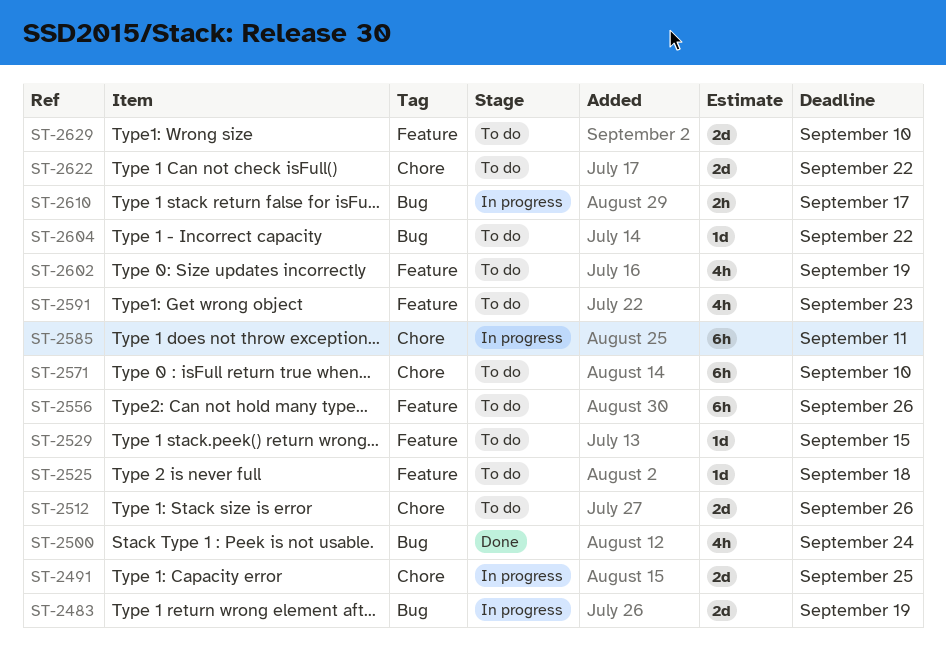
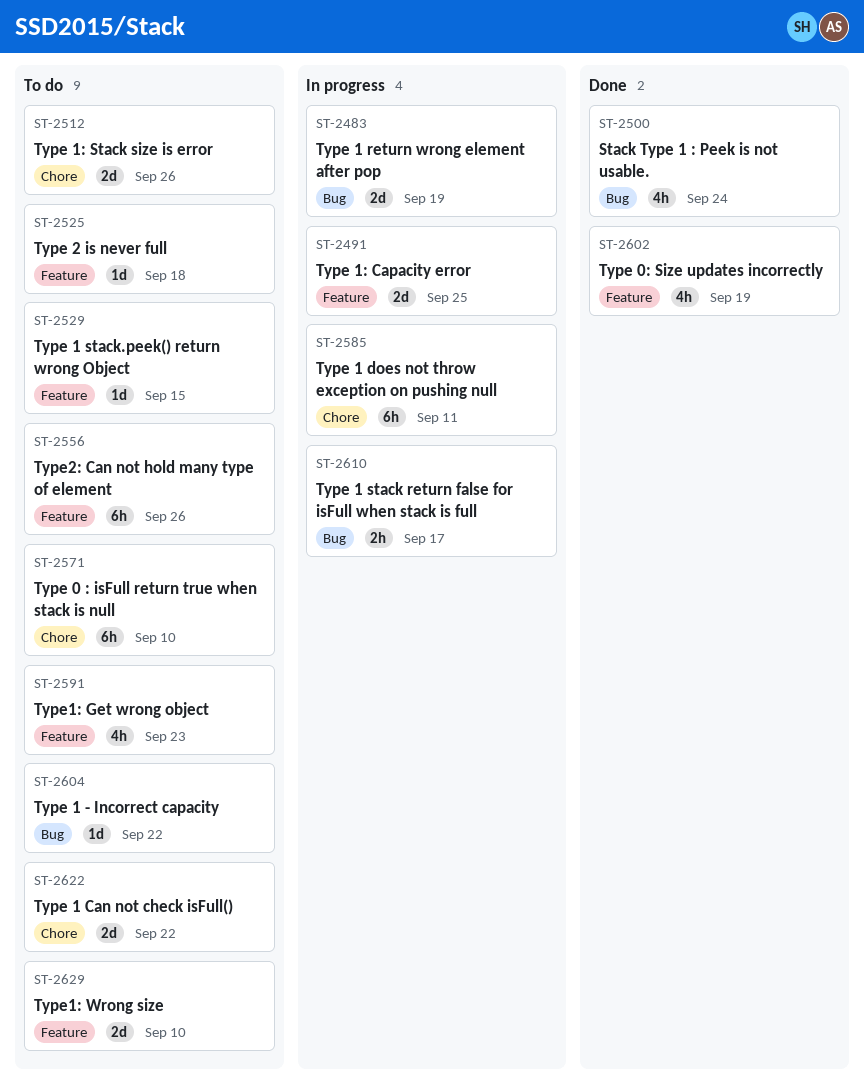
ST-2491, label: Chore -> Feature
ST-2602, status: To do -> Done

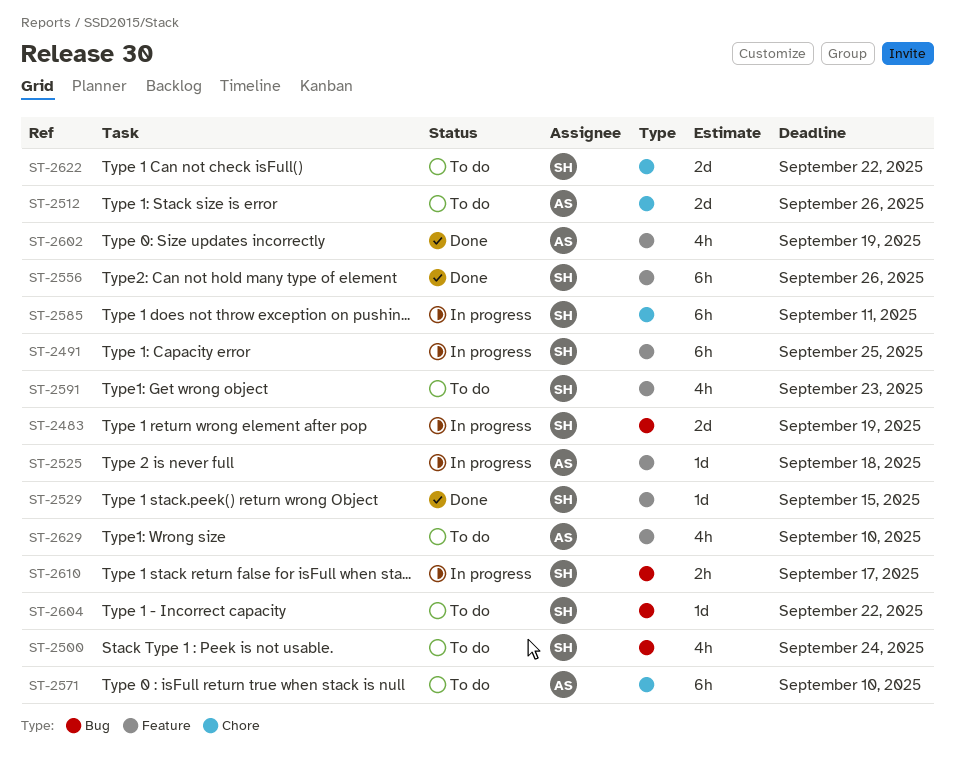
ST-2491, estimate: 2d -> 6h
ST-2500, status: Done -> To do
ST-2525, status: To do -> In progress
ST-2529, status: To do -> Done
ST-2556, status: To do -> Done
ST-2629, estimate: 2d -> 4h

